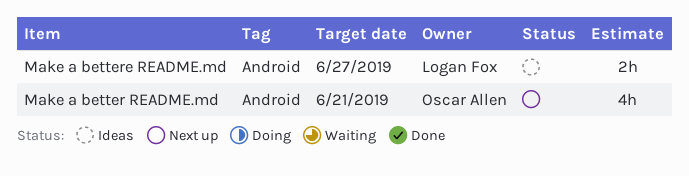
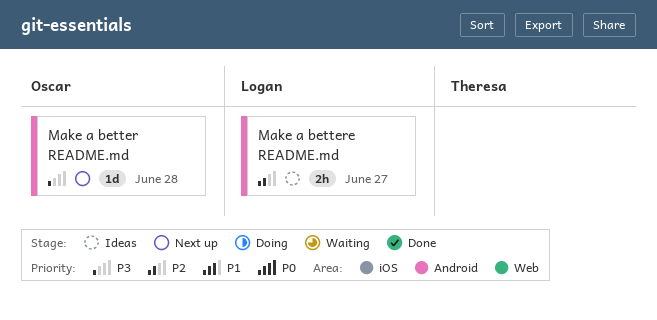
Make a better README.md, estimate: 4h -> 1d
Make a better README.md, due: Jun 21 -> Jun 28

